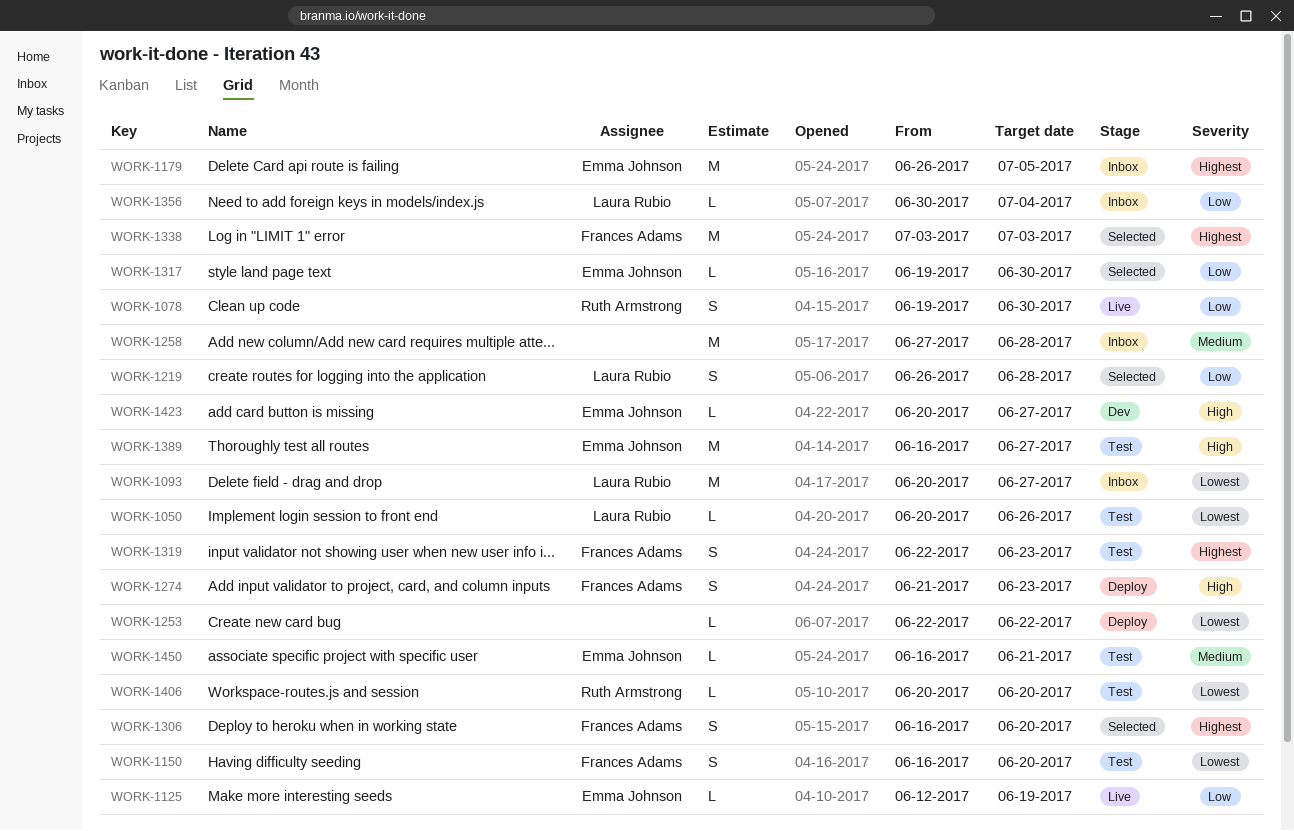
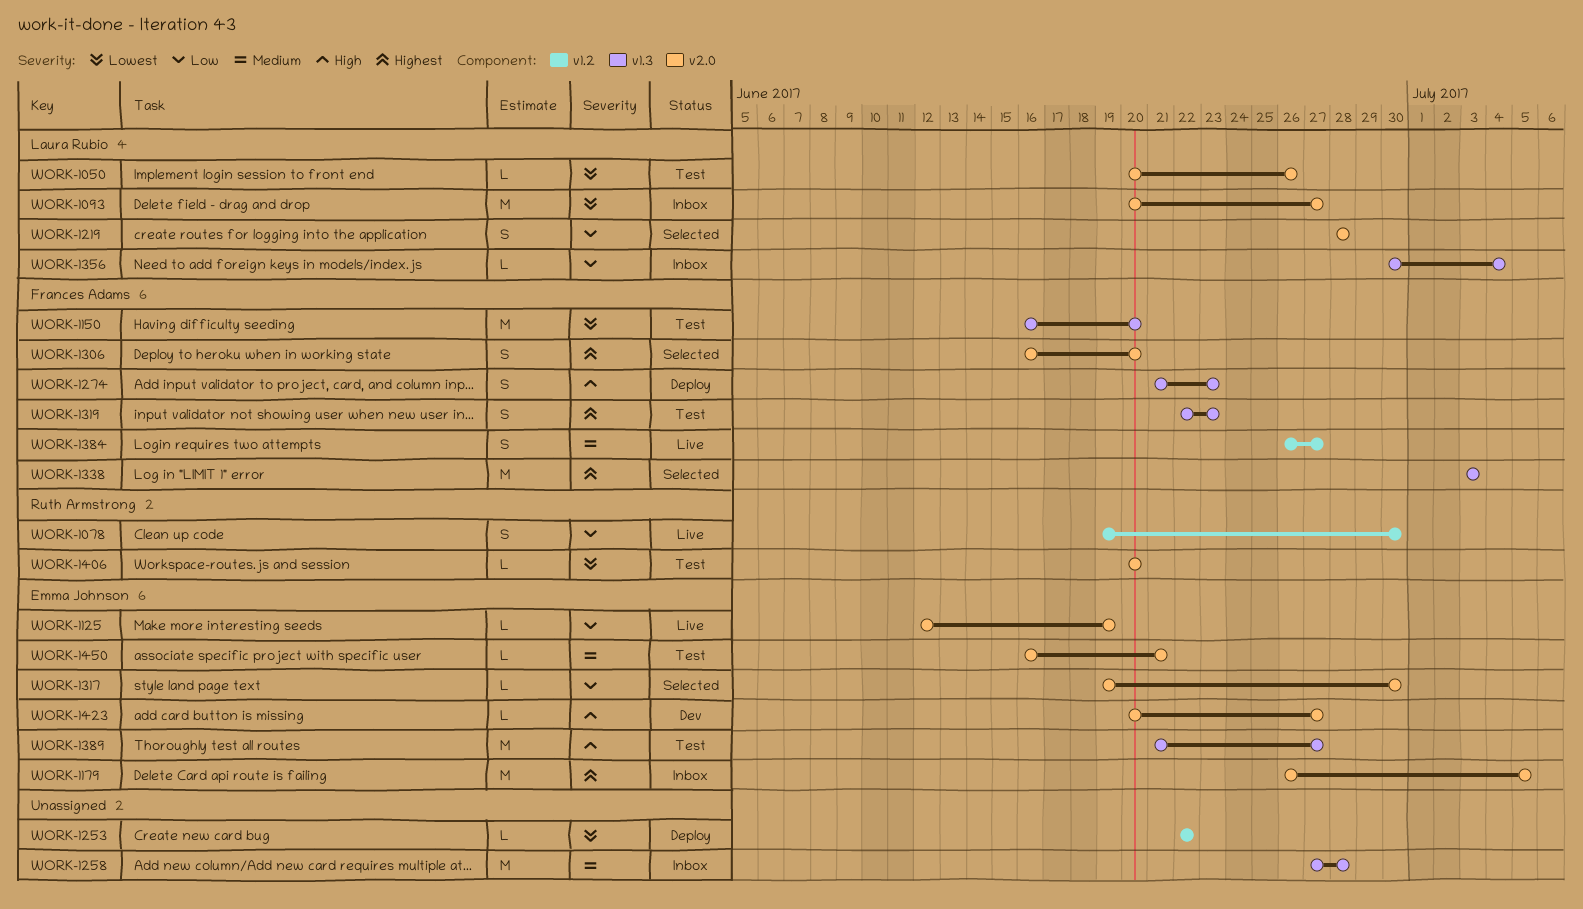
WORK-1150, estimate: S -> M
WORK-1219, start: Jun 26 -> Jun 28
WORK-1384: none -> present
WORK-1389, start: Jun 16 -> Jun 21

